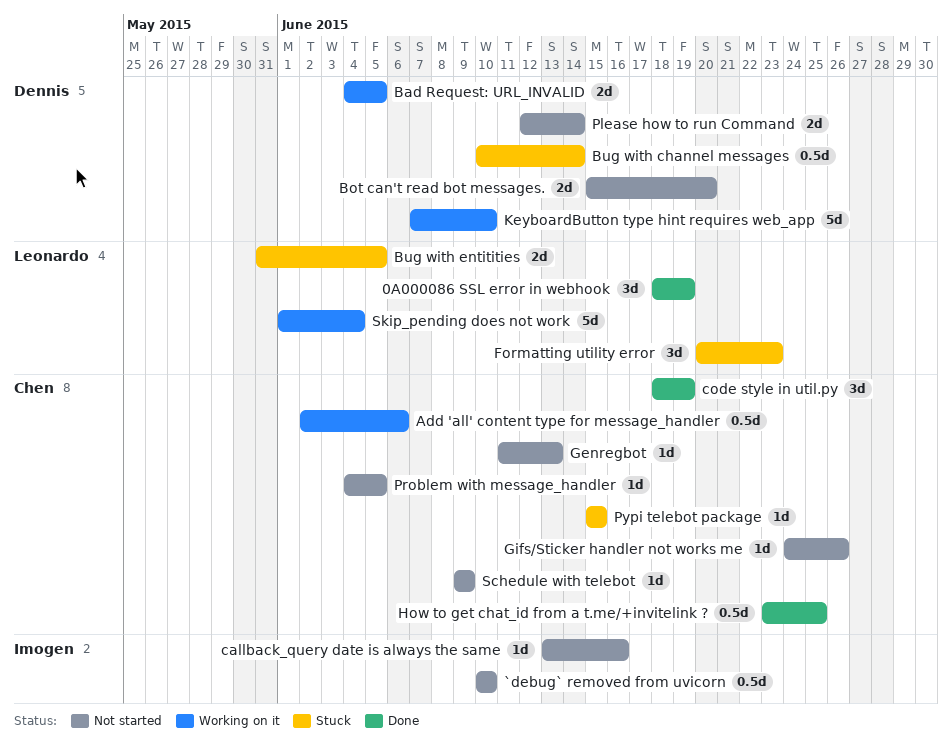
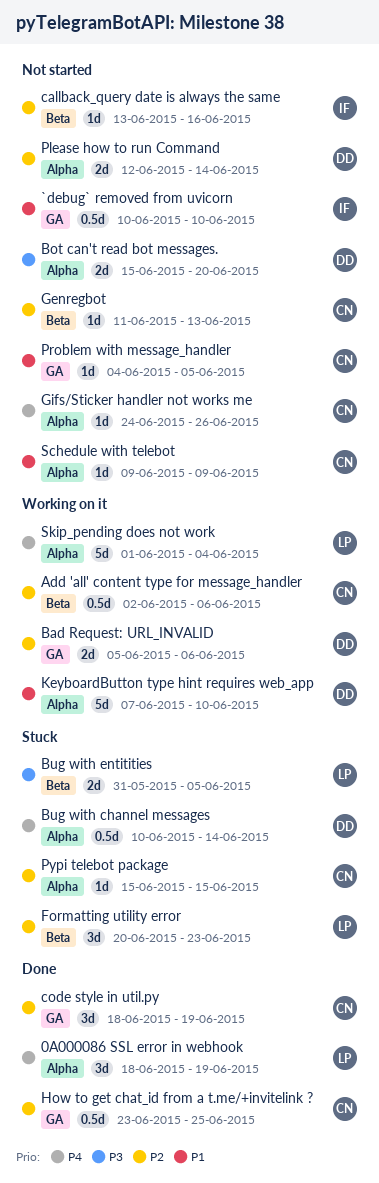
Bad Request: URL_INVALID, start: Jun 4 -> Jun 5
Bad Request: URL_INVALID, due: Jun 5 -> Jun 6

